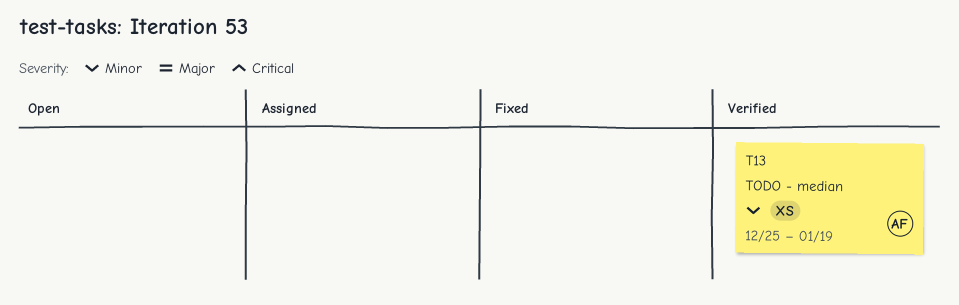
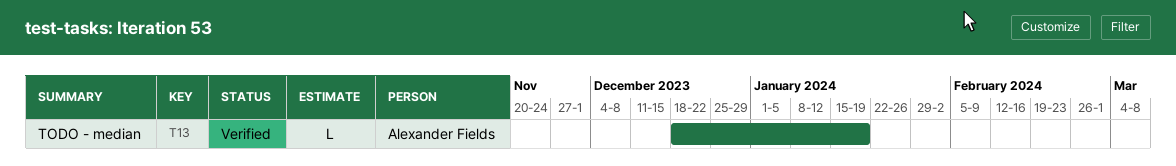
T13, estimate: XS -> L
T13, start: Dec 25 -> Dec 18

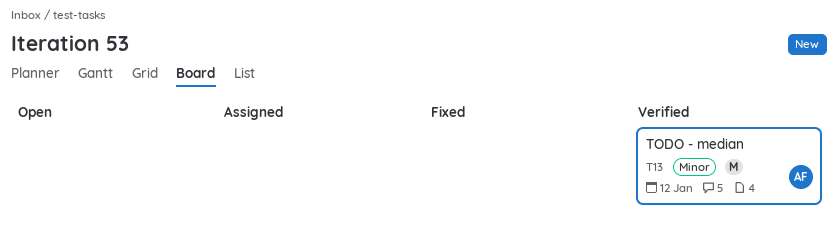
T13, estimate: L -> M
T13, due: Jan 19 -> Jan 12

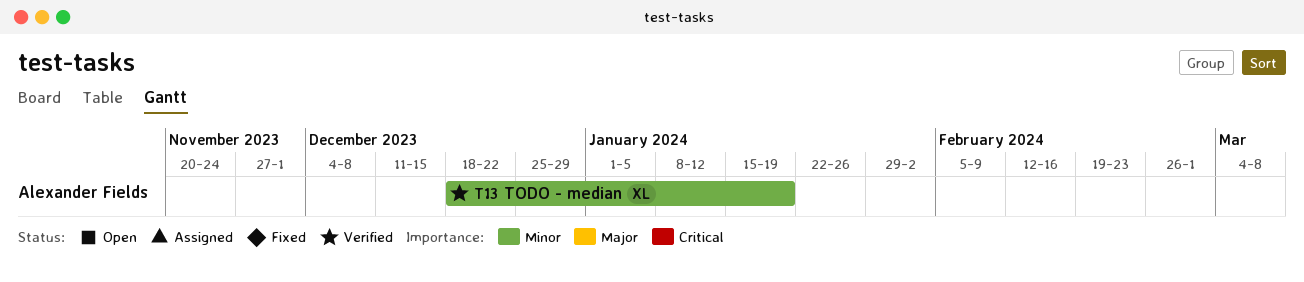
T13, estimate: M -> XL
T13, due: Jan 12 -> Jan 19

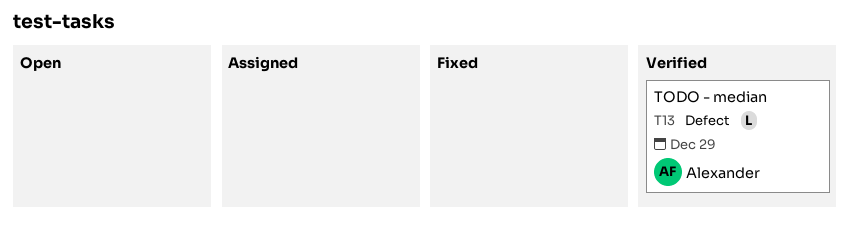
T13, estimate: XL -> L
T13, due: Jan 19 -> Dec 29

